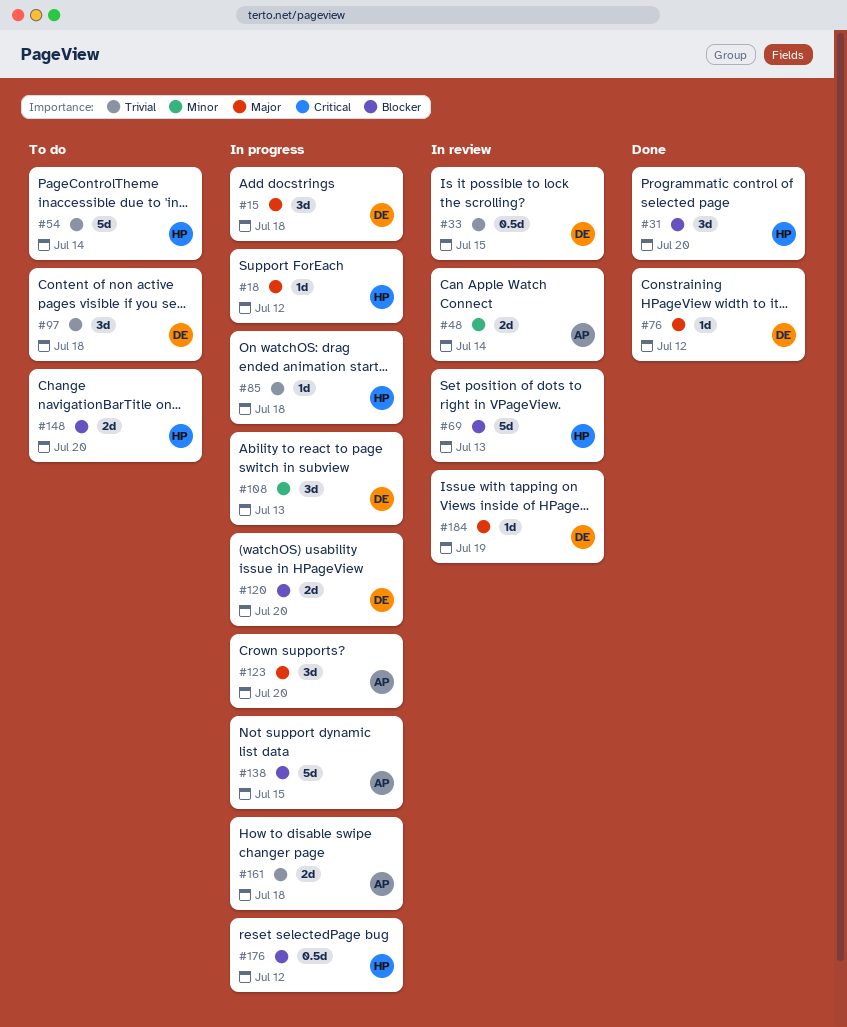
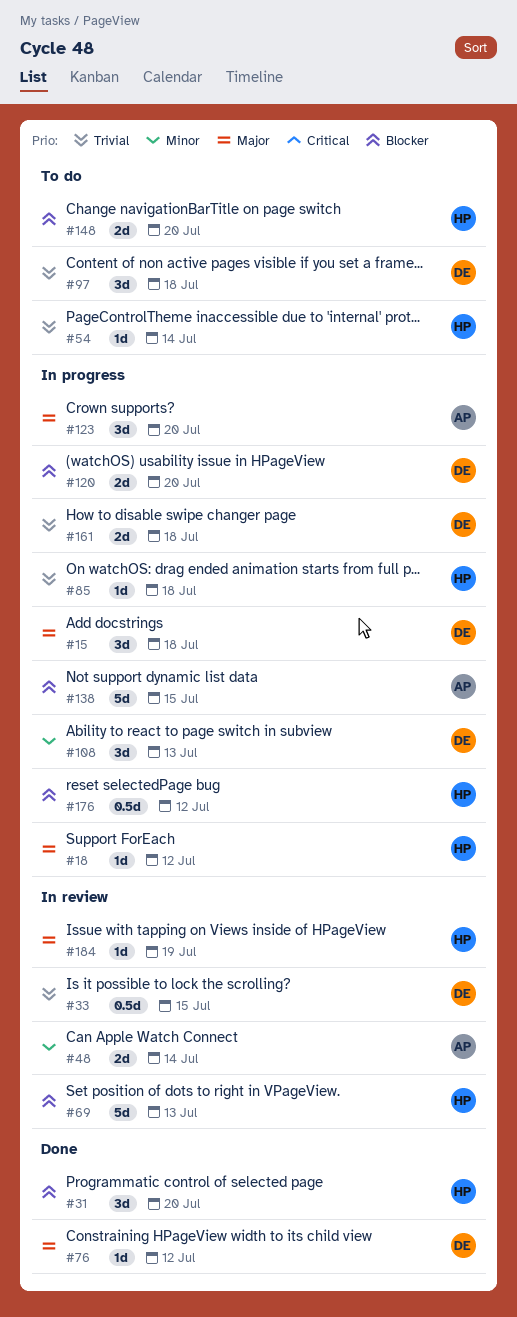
#54, estimate: 5d -> 1d
#161, owner: AP -> DE
#184, owner: DE -> HP

